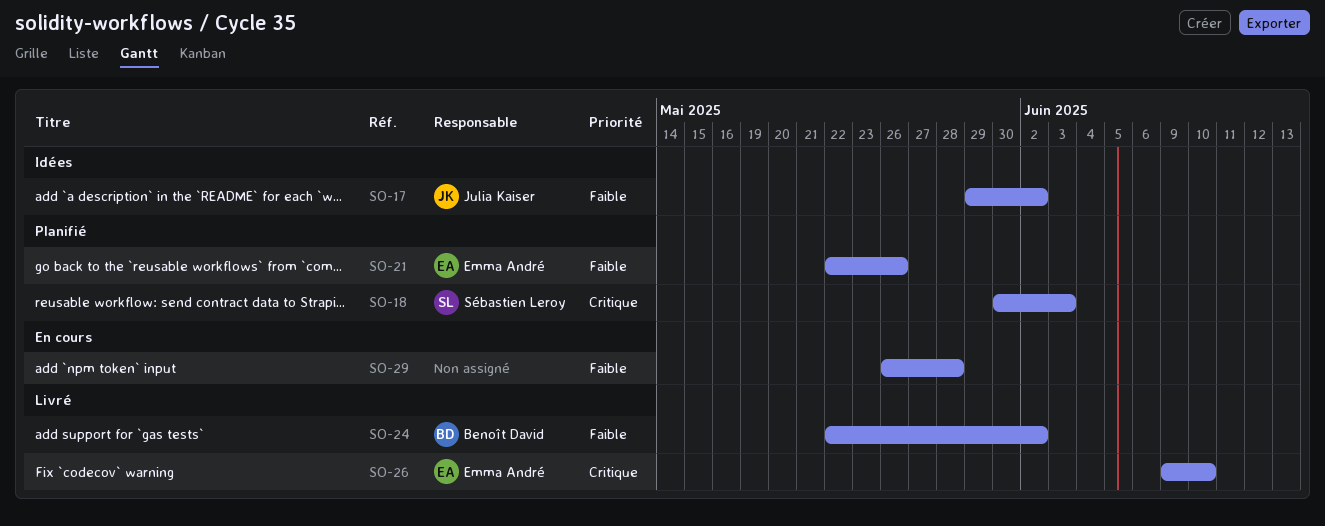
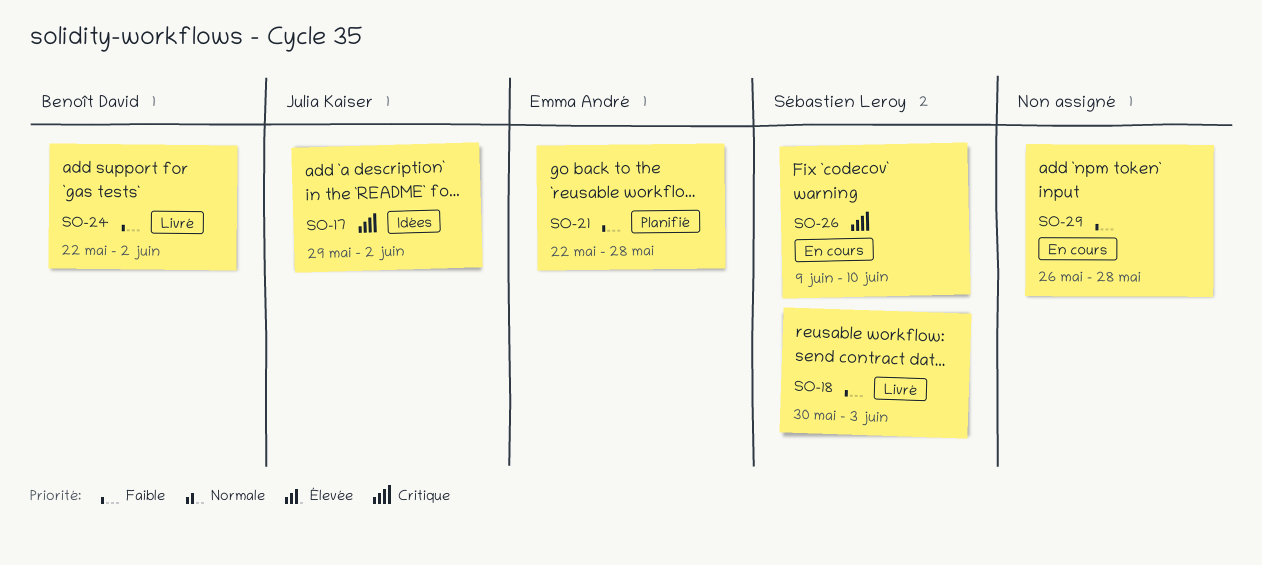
SO-17, priority: Faible -> Critique
SO-18, status: Planifié -> Livré
SO-18, priority: Critique -> Faible
SO-21, due: May 26 -> May 28
SO-26, status: Livré -> En cours
SO-26, owner: Emma André -> Sébastien Leroy

